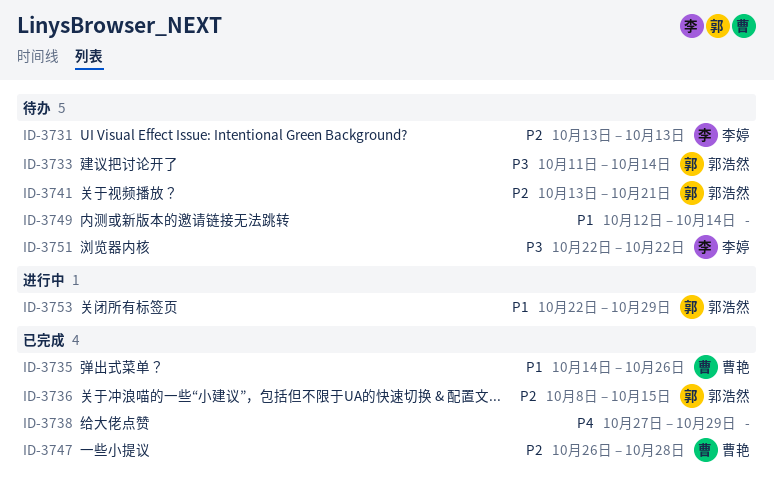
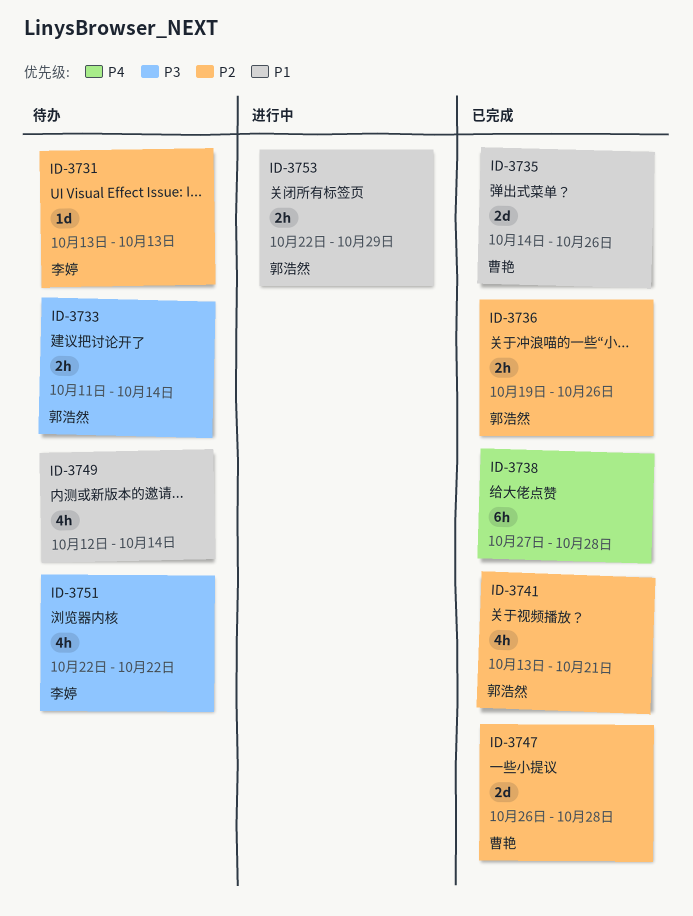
ID-3736, start: Oct 8 -> Oct 19
ID-3736, due: Oct 15 -> Oct 26
ID-3738, due: Oct 29 -> Oct 28
ID-3741, status: 待办 -> 已完成

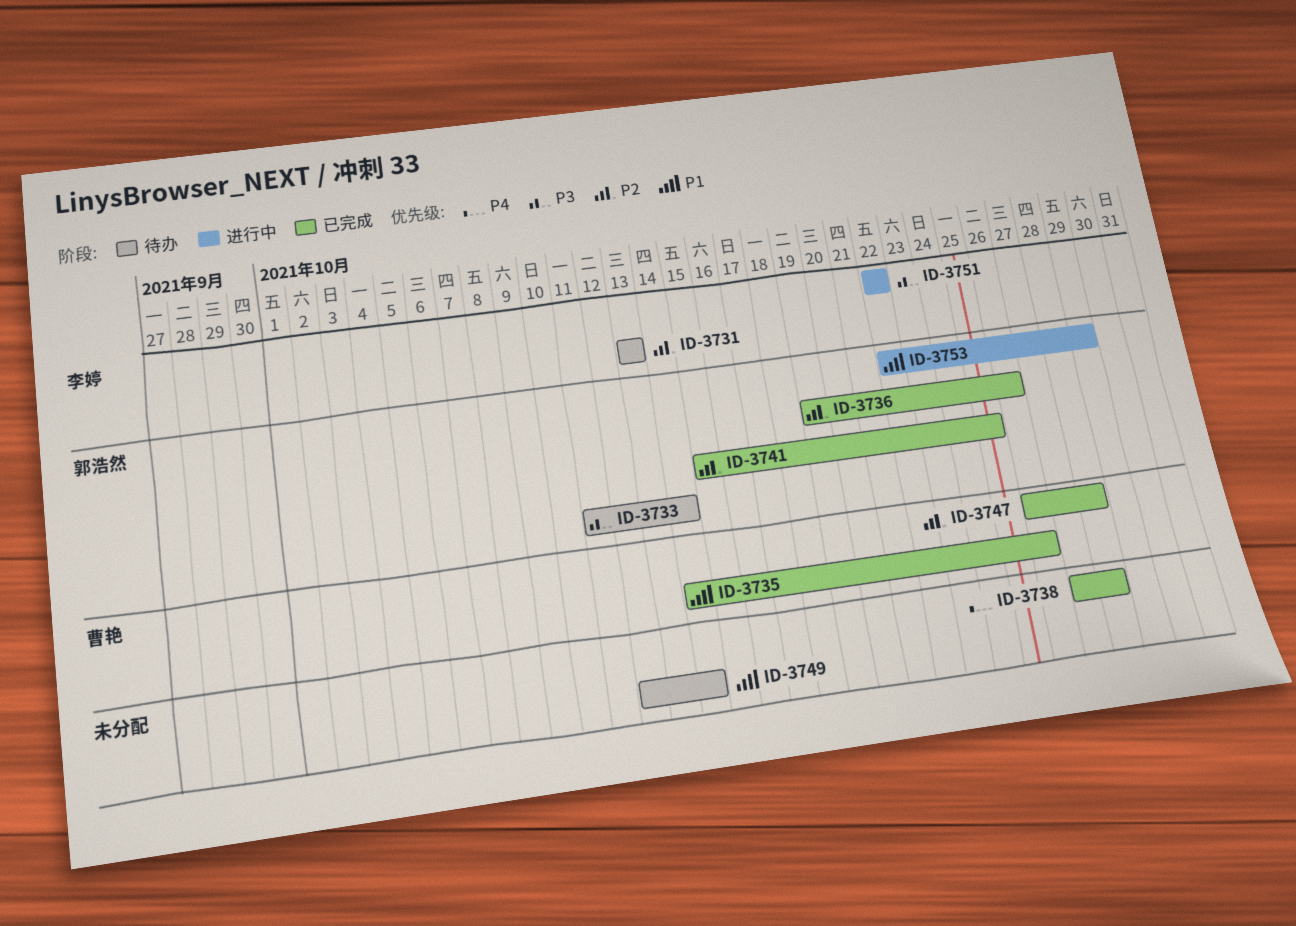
ID-3741, start: Oct 13 -> Oct 15
ID-3741, due: Oct 21 -> Oct 25
ID-3751, status: 待办 -> 进行中

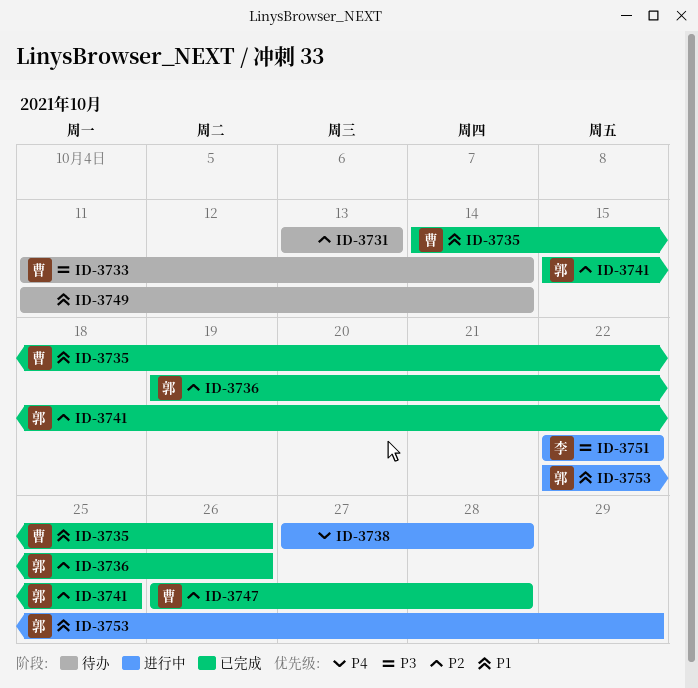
ID-3731, owner: 李婷 -> none
ID-3733, owner: 郭浩然 -> 曹艳
ID-3738, status: 已完成 -> 进行中
ID-3749, start: Oct 12 -> Oct 11

